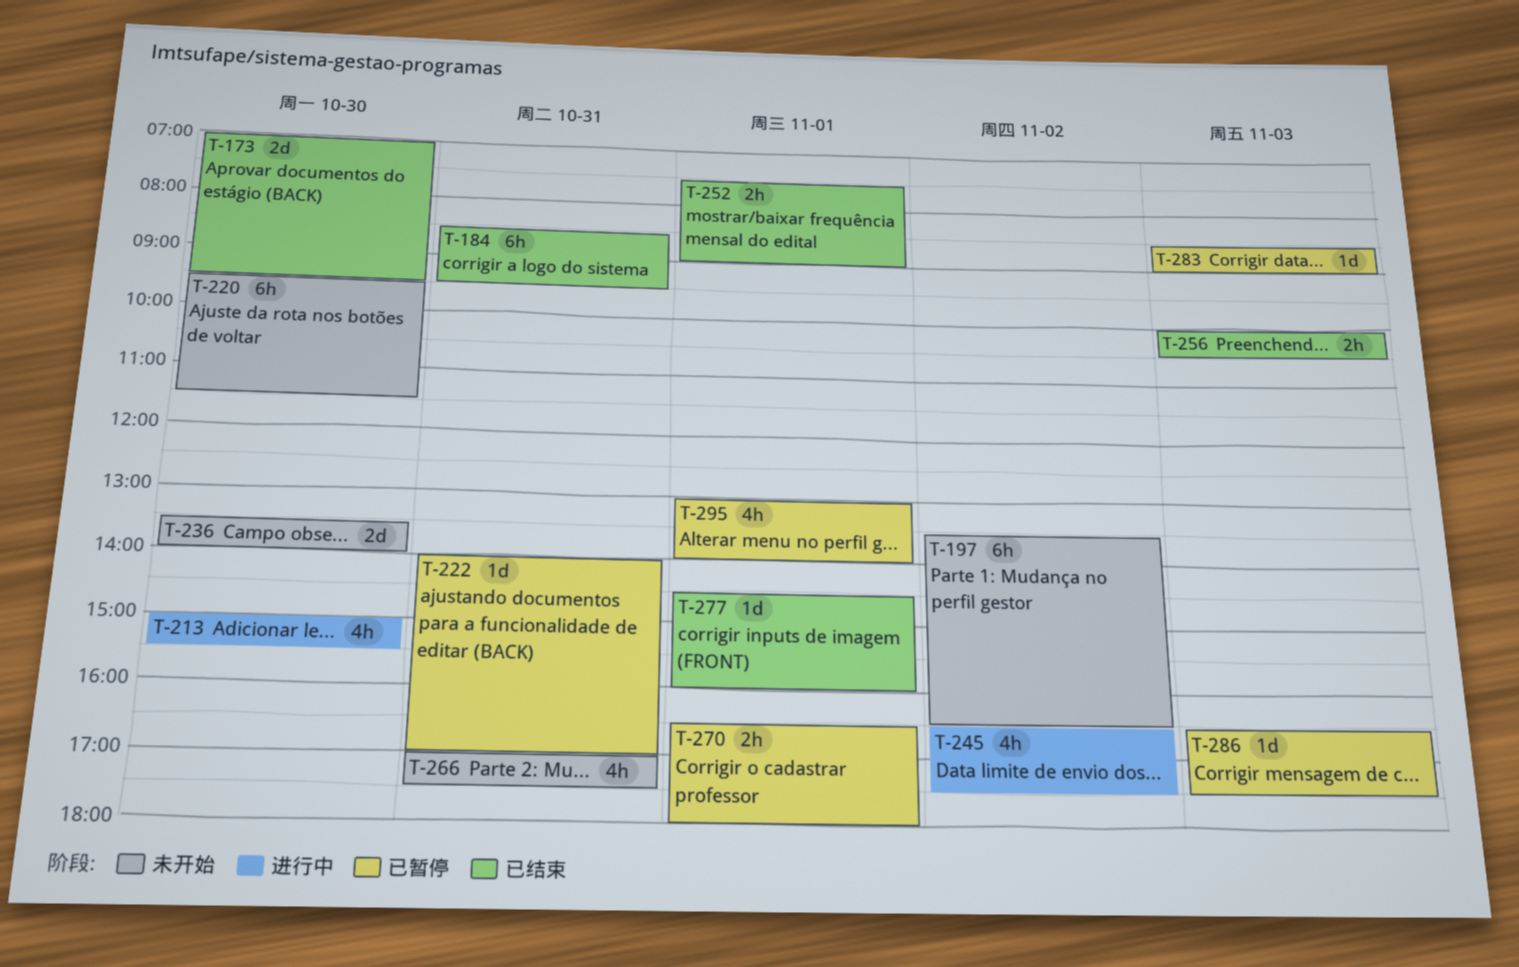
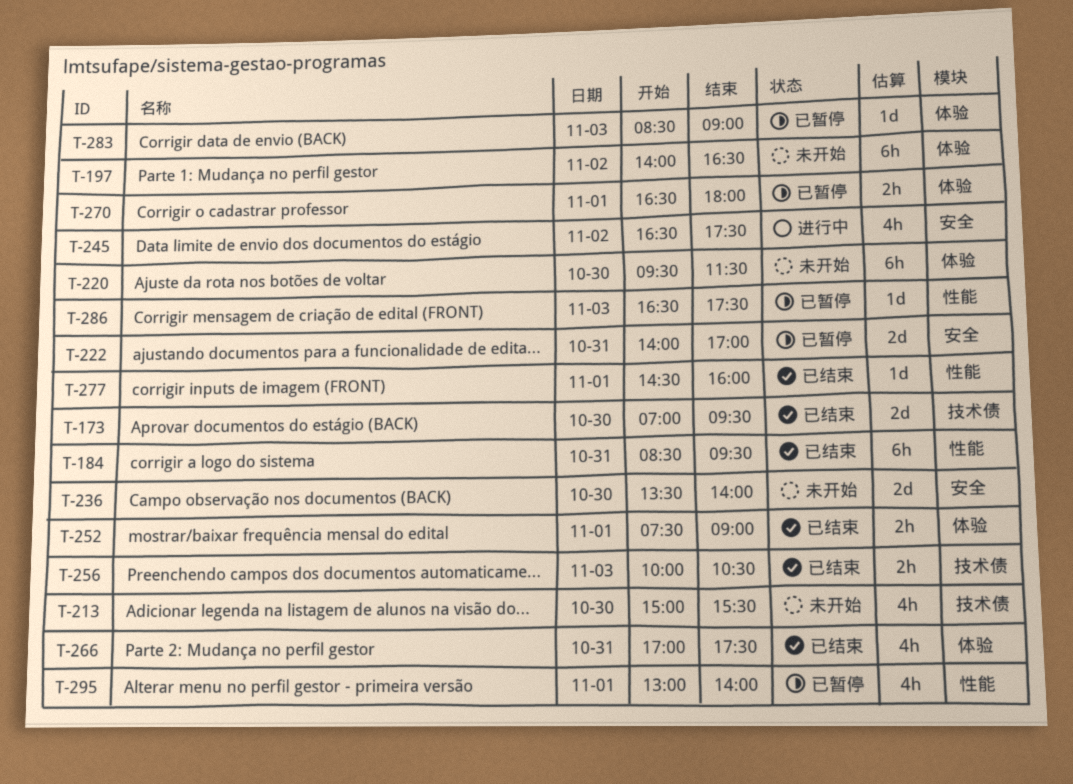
T-197, begins: 13:30 -> 14:00
T-213, status: 进行中 -> 未开始
T-222, estimate: 1d -> 2d
T-266, status: 未开始 -> 已结束

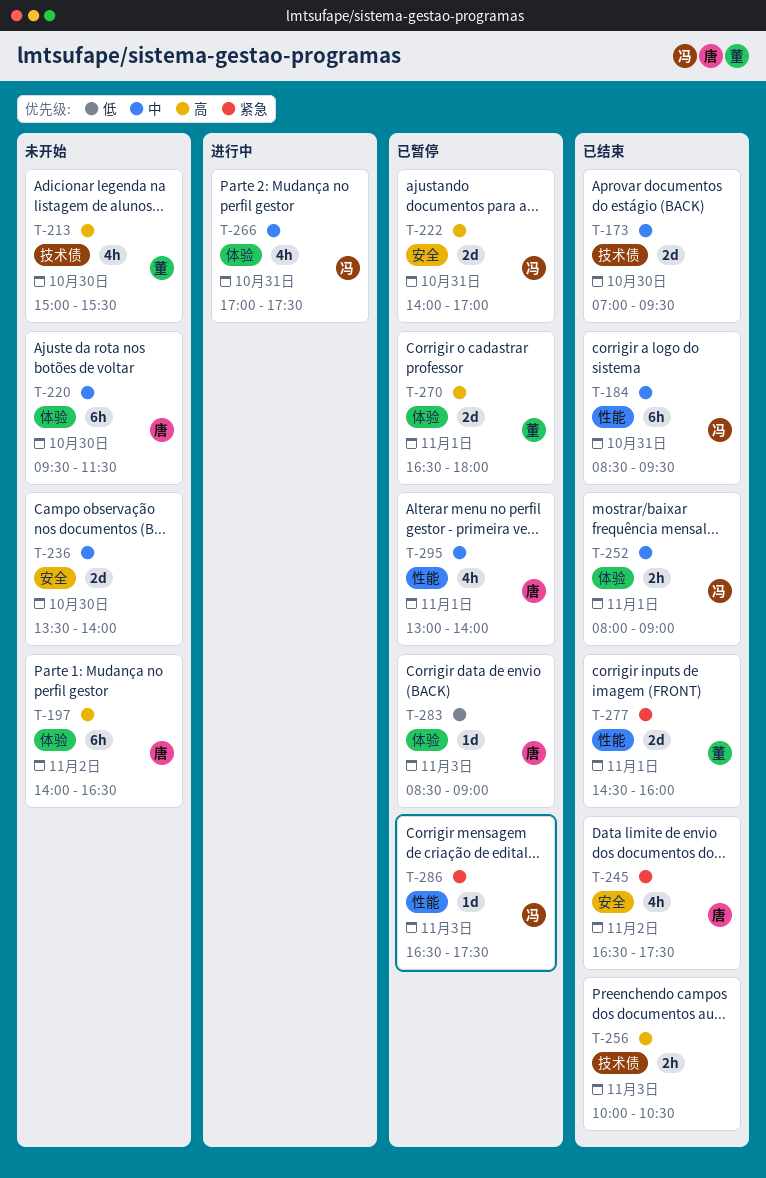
T-245, status: 进行中 -> 已结束
T-252, begins: 07:30 -> 08:00
T-266, status: 已结束 -> 进行中
T-270, estimate: 2h -> 2d
T-277, estimate: 1d -> 2d

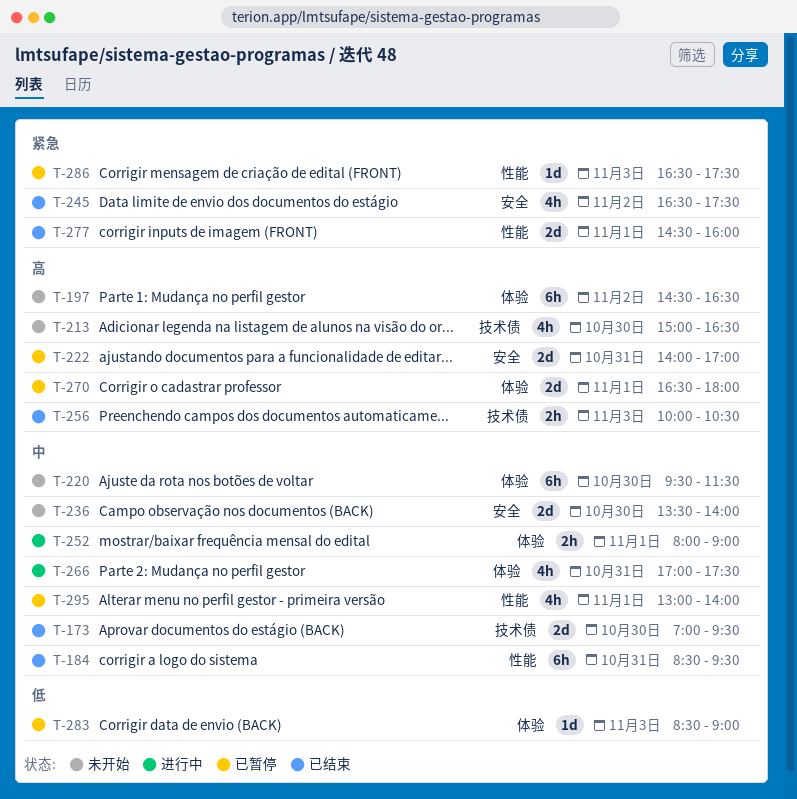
T-197, begins: 14:00 -> 14:30
T-213, ends: 15:30 -> 16:30
T-252, status: 已结束 -> 进行中

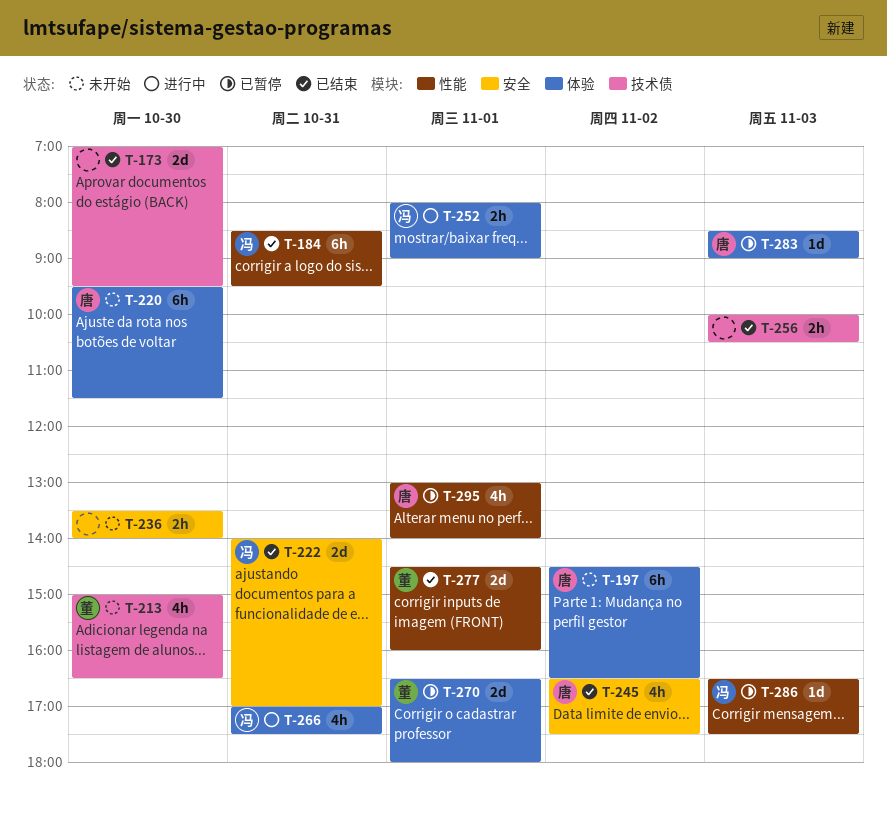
T-222, status: 已暂停 -> 已结束
T-236, estimate: 2d -> 2h

